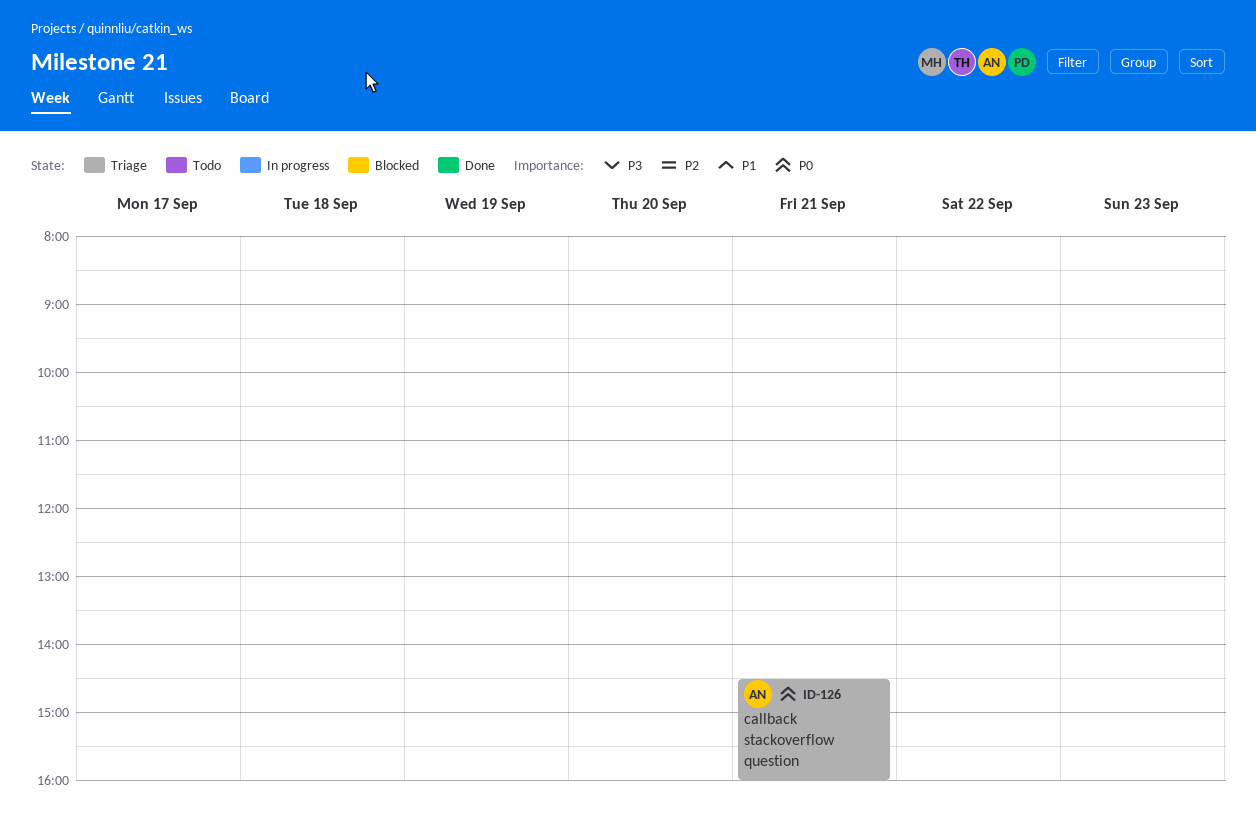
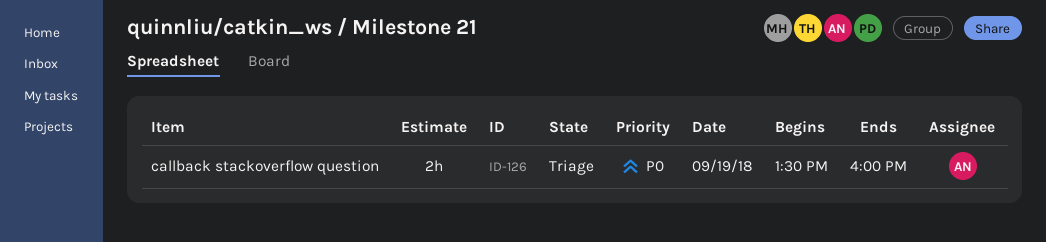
ID-126, day: Sep 21 -> Sep 19
ID-126, begins: 14:30 -> 13:30

